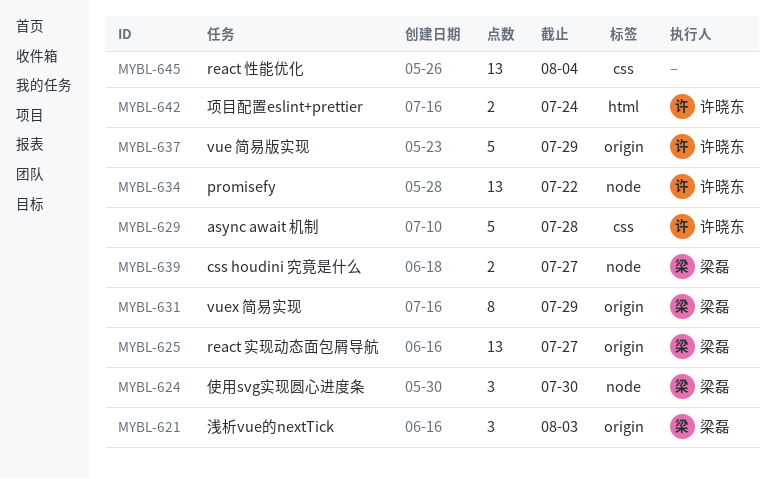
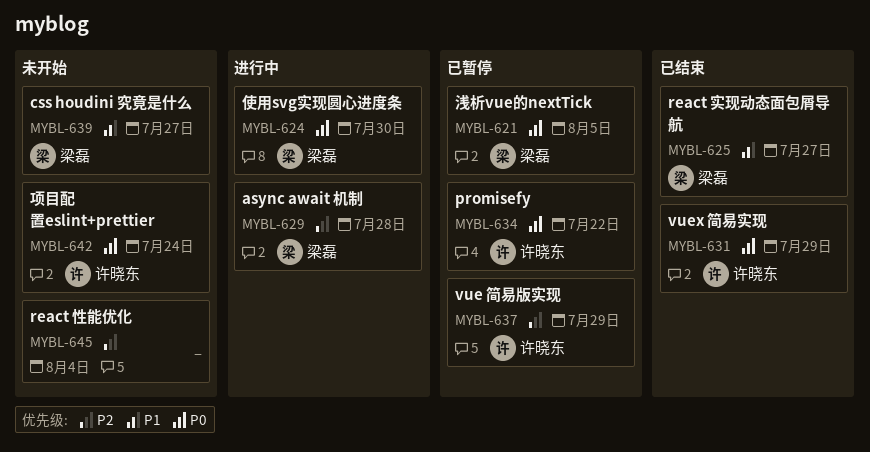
MYBL-621, due: Aug 3 -> Aug 5
MYBL-629, owner: 许晓东 -> 梁磊
MYBL-631, owner: 梁磊 -> 许晓东

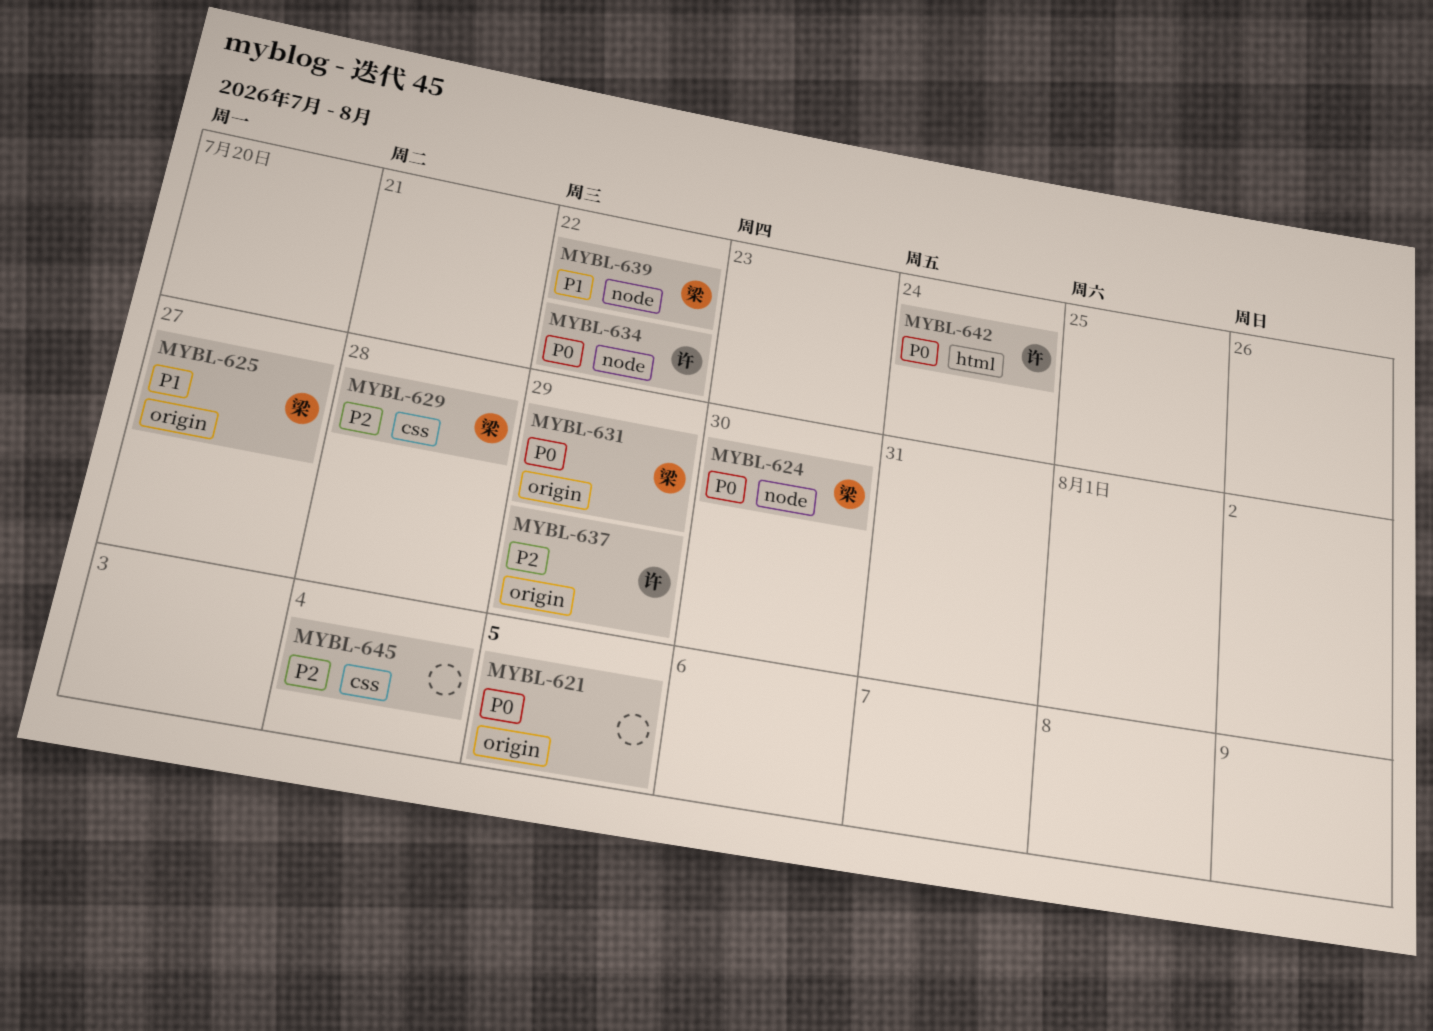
MYBL-621, owner: 梁磊 -> none
MYBL-631, owner: 许晓东 -> 梁磊
MYBL-639, due: Jul 27 -> Jul 22

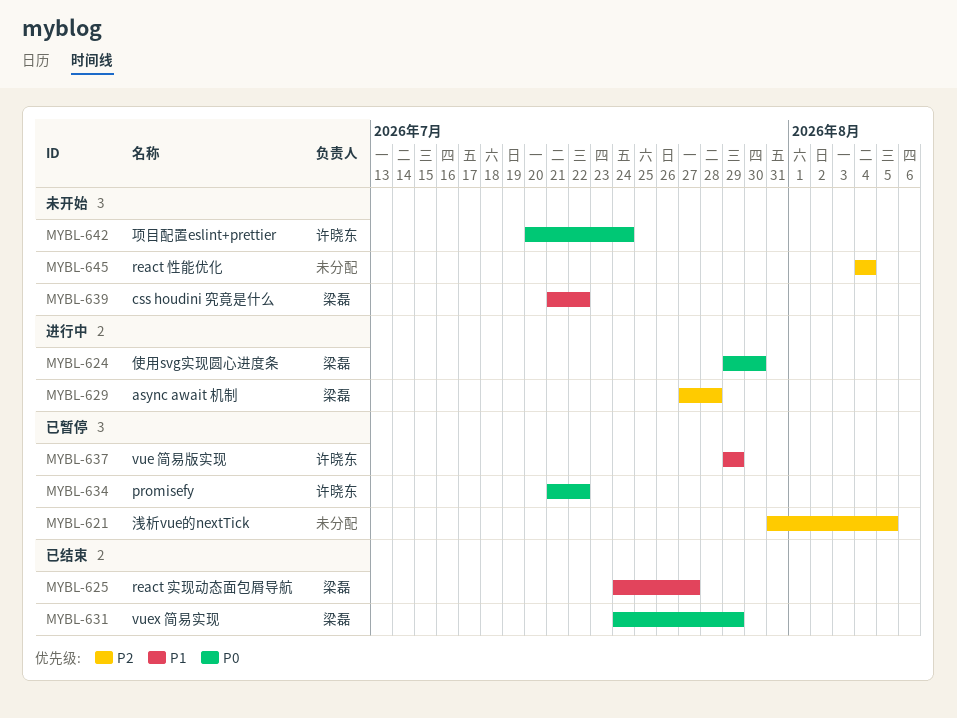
MYBL-621, priority: P0 -> P2
MYBL-637, priority: P2 -> P1

